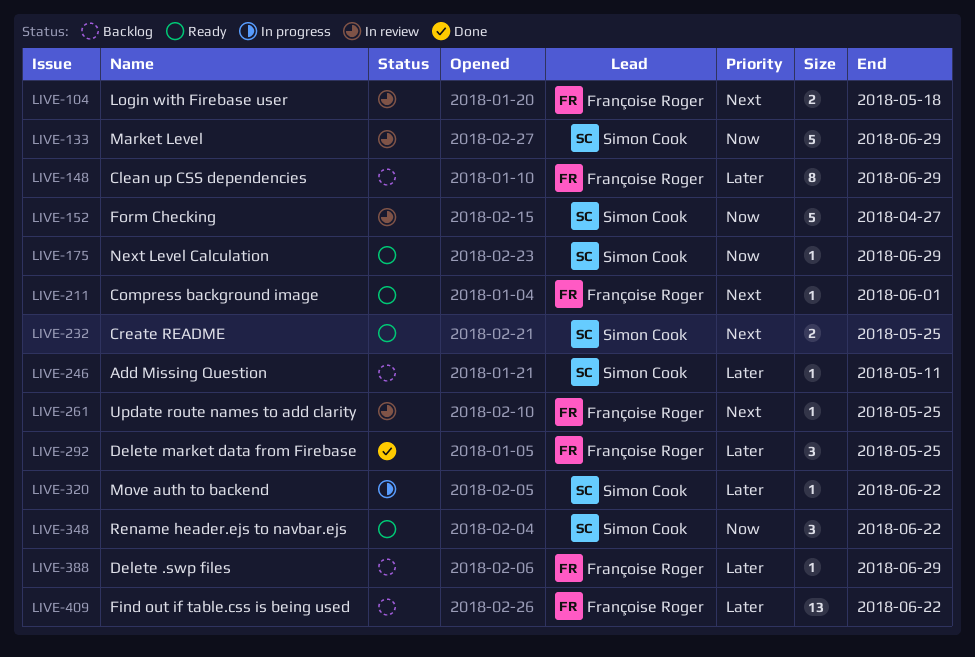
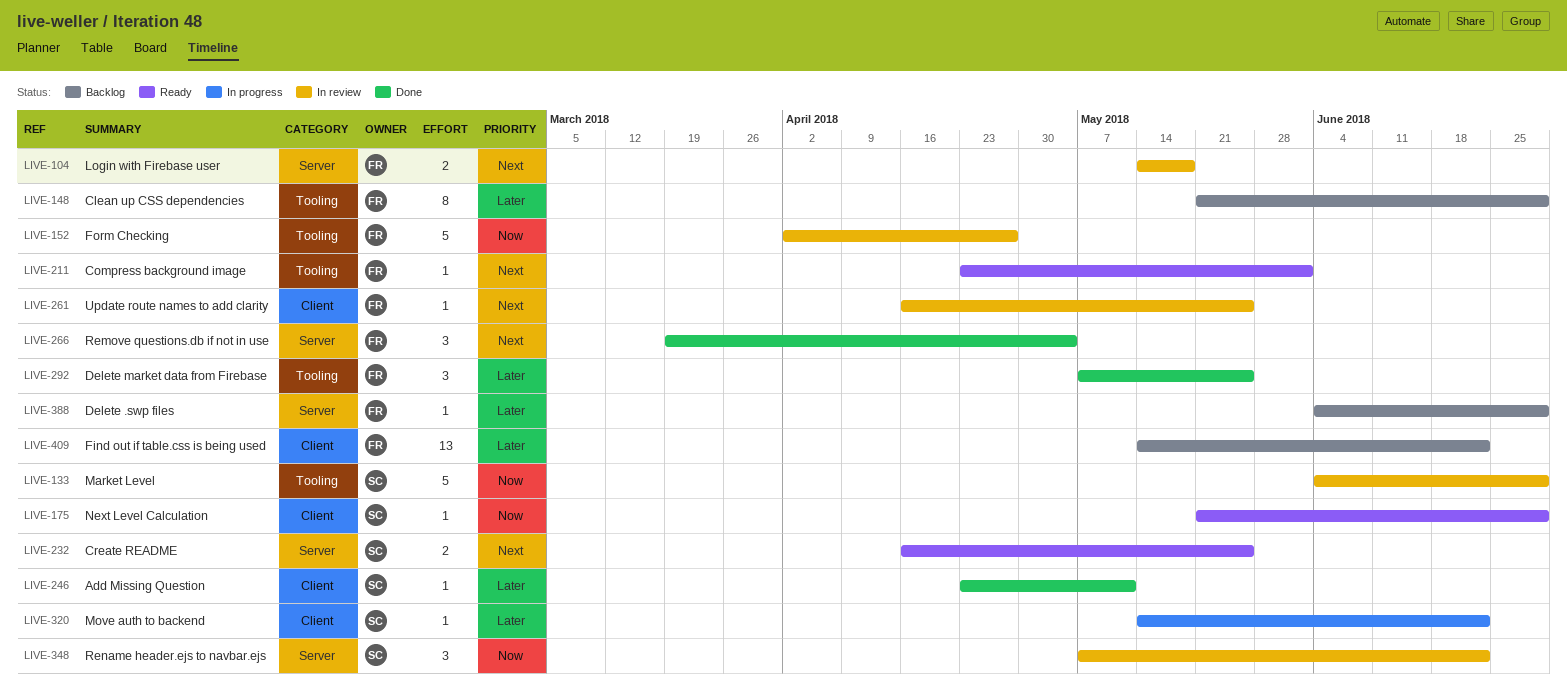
LIVE-152, owner: Simon Cook -> Françoise Roger
LIVE-246, status: Backlog -> Done
LIVE-266: none -> present
LIVE-348, status: Ready -> In review

